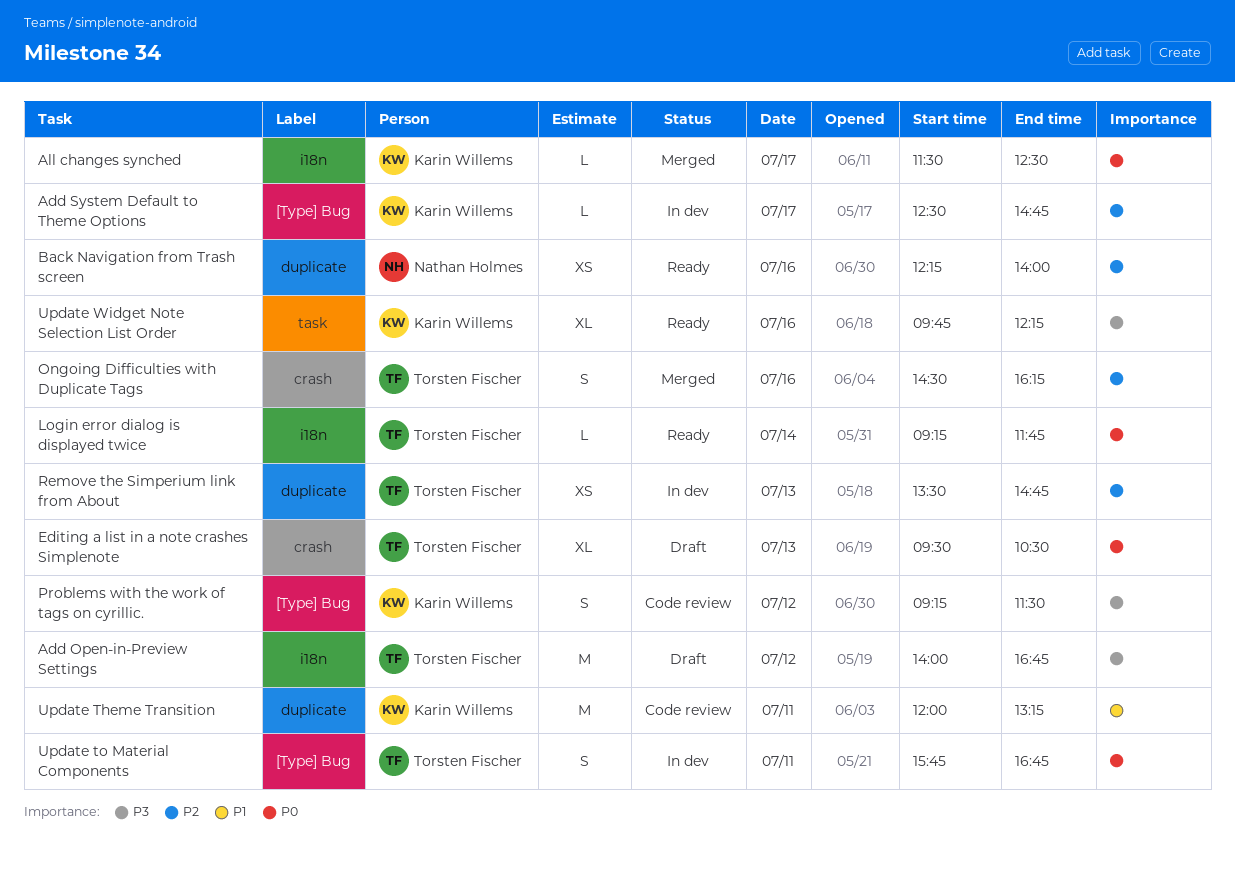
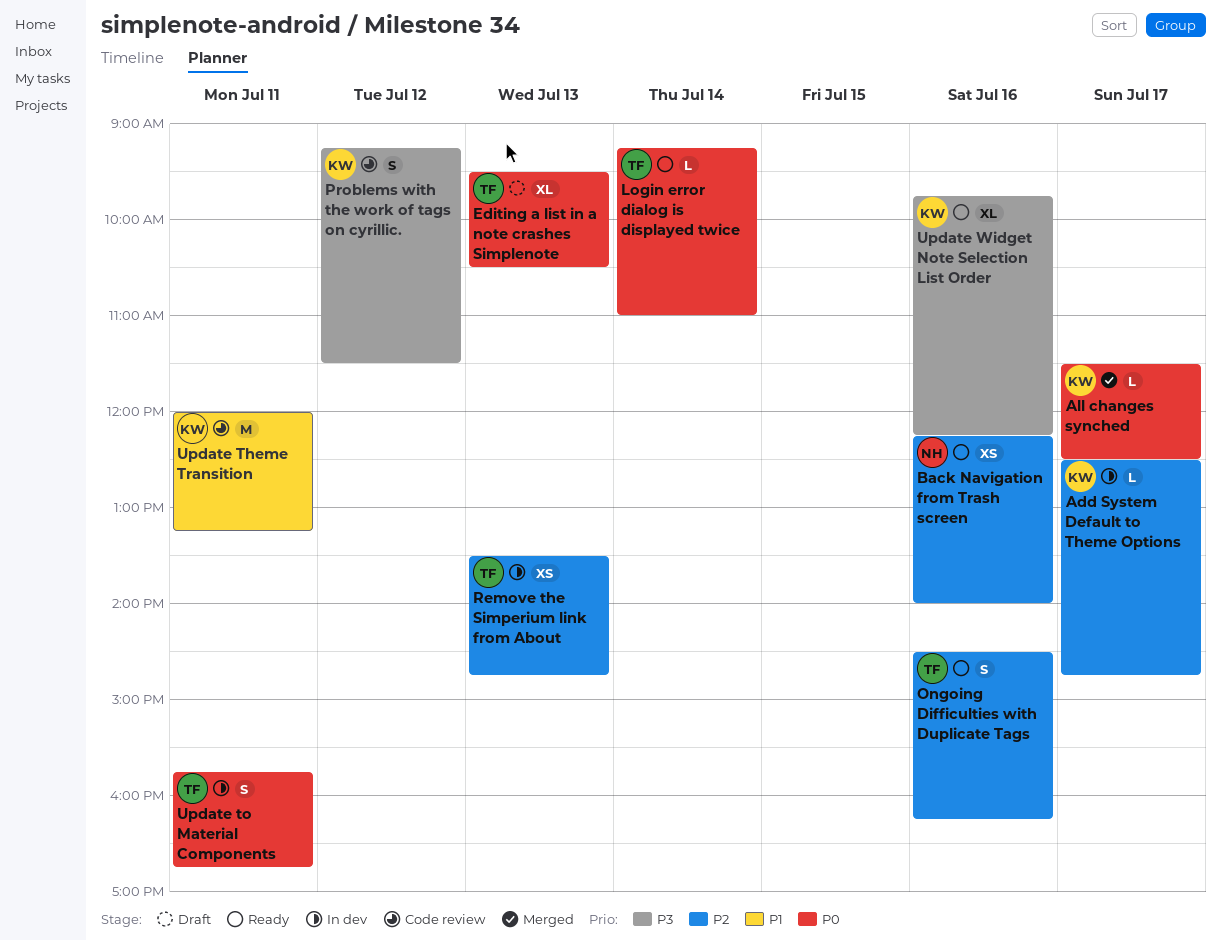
Add Open-in-Preview Settings: present -> none
Login error dialog is displayed twice, ends: 11:45 -> 11:00
Ongoing Difficulties with Duplicate Tags, status: Merged -> Ready

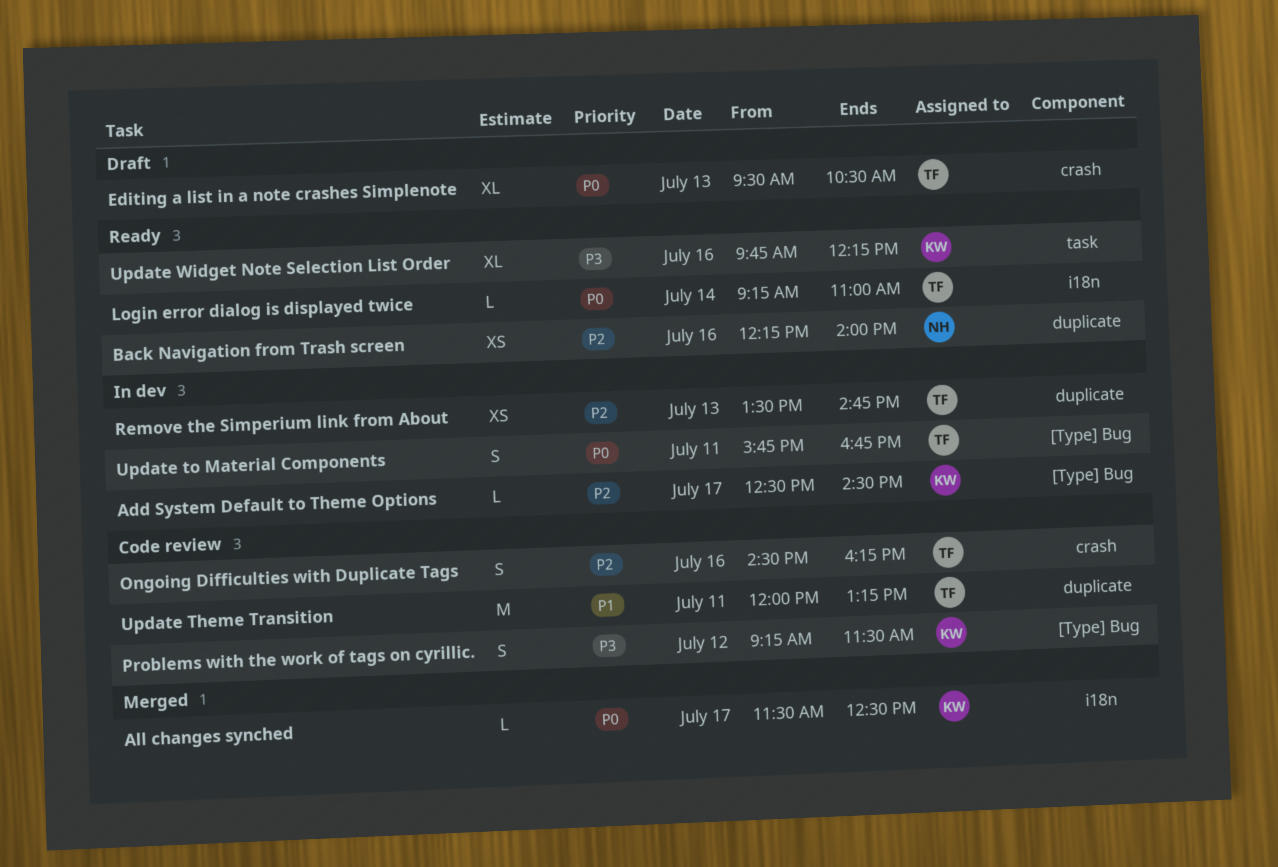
Add System Default to Theme Options, ends: 14:45 -> 14:30
Ongoing Difficulties with Duplicate Tags, status: Ready -> Code review
Update Theme Transition, owner: KW -> TF

